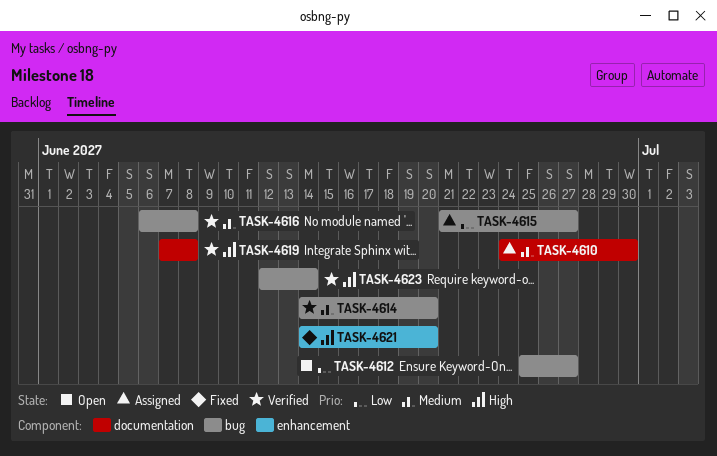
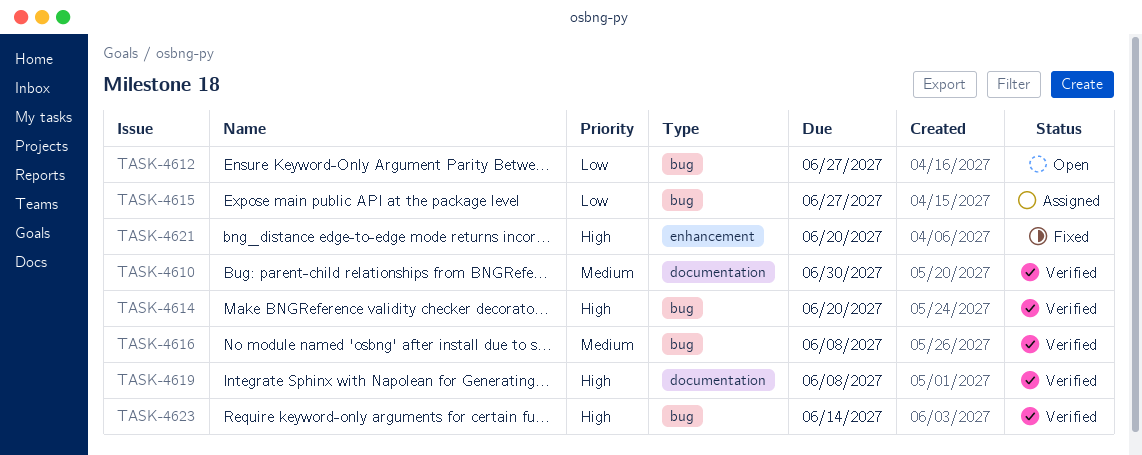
TASK-4610, status: Assigned -> Verified
TASK-4614, priority: Medium -> High

